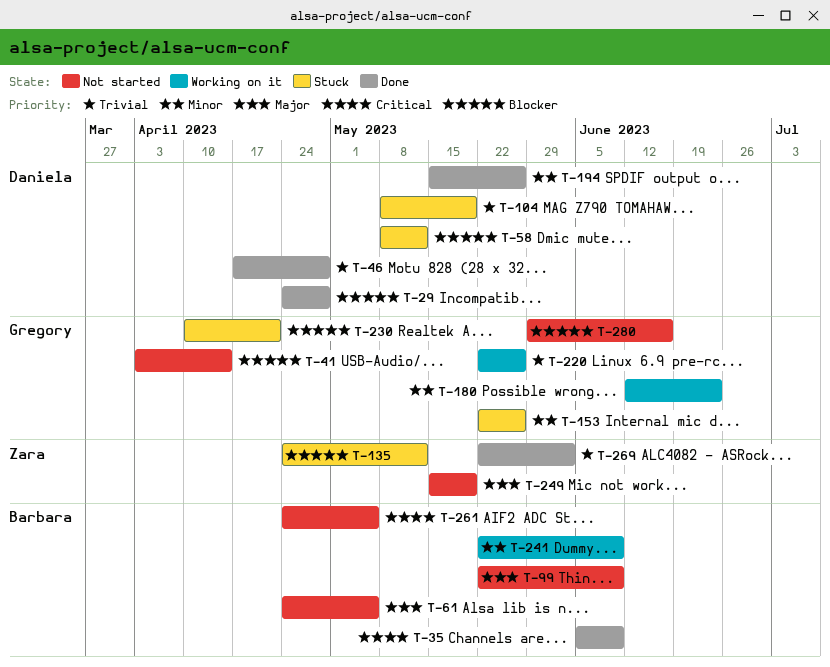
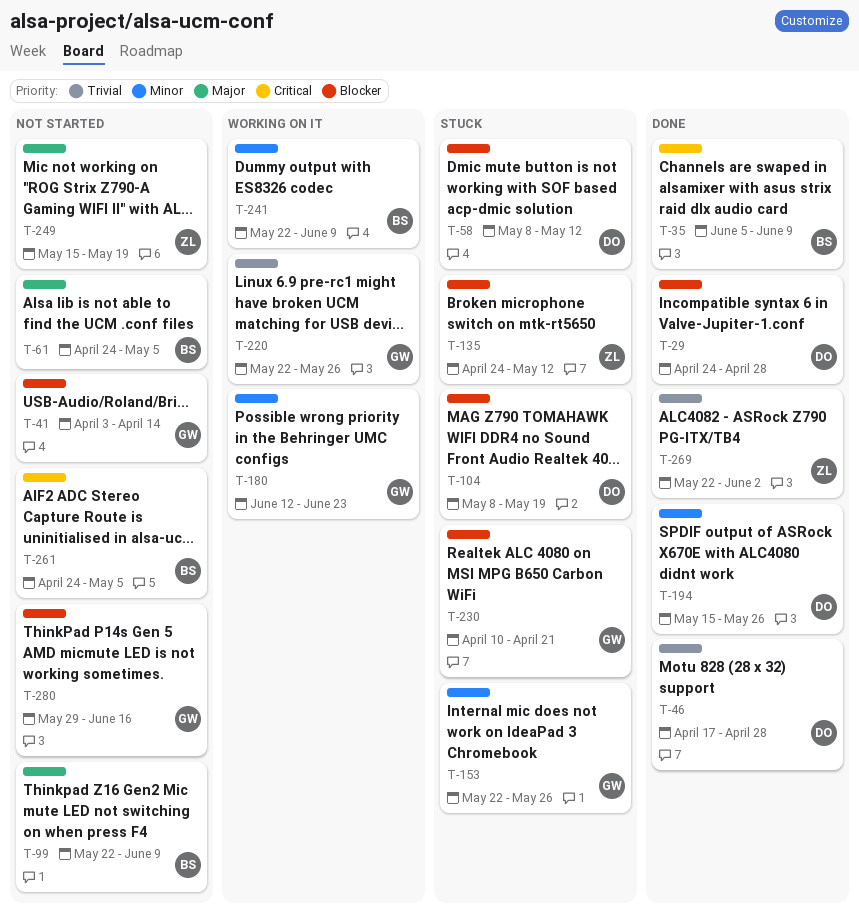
T-104, priority: Trivial -> Blocker

